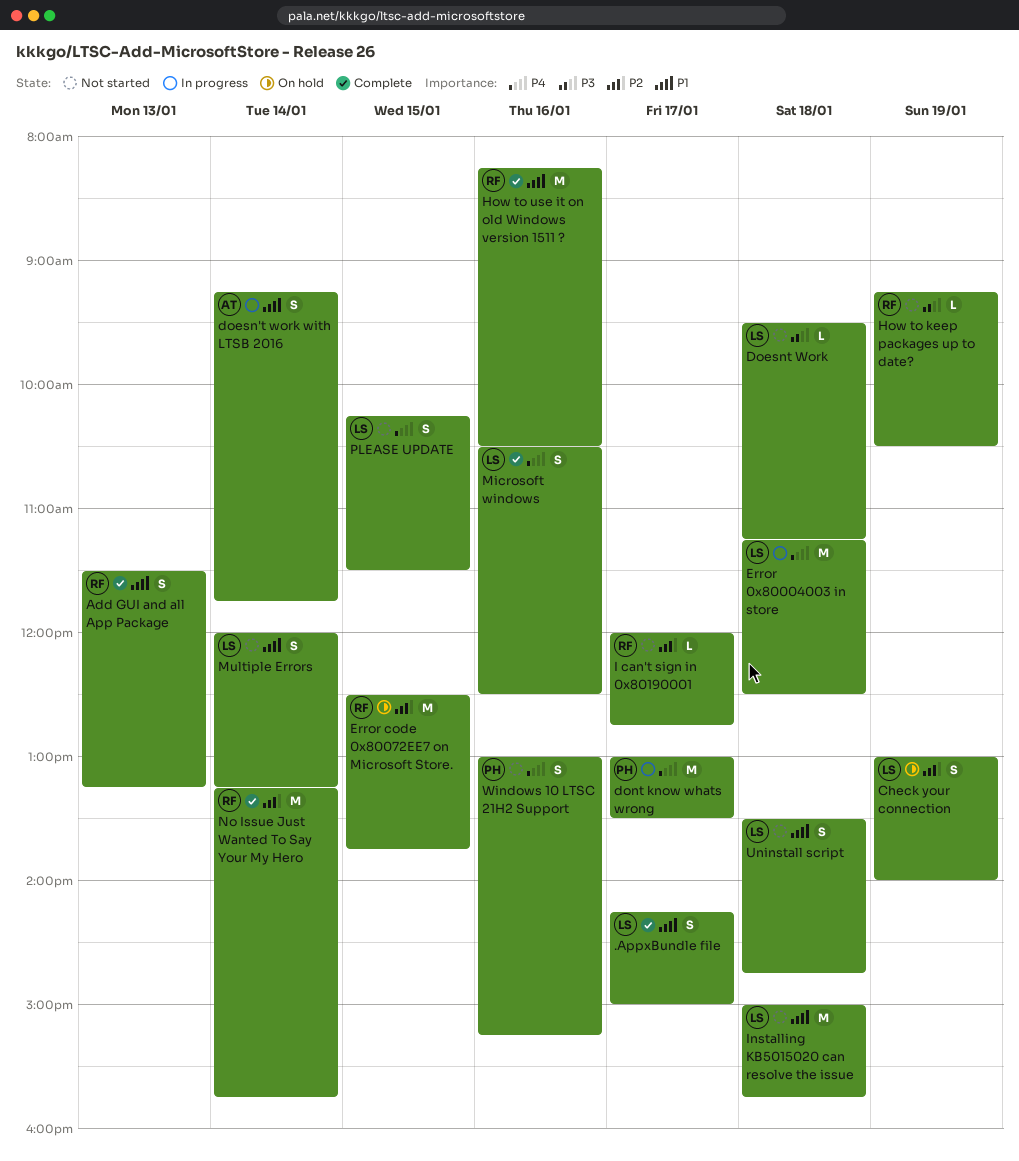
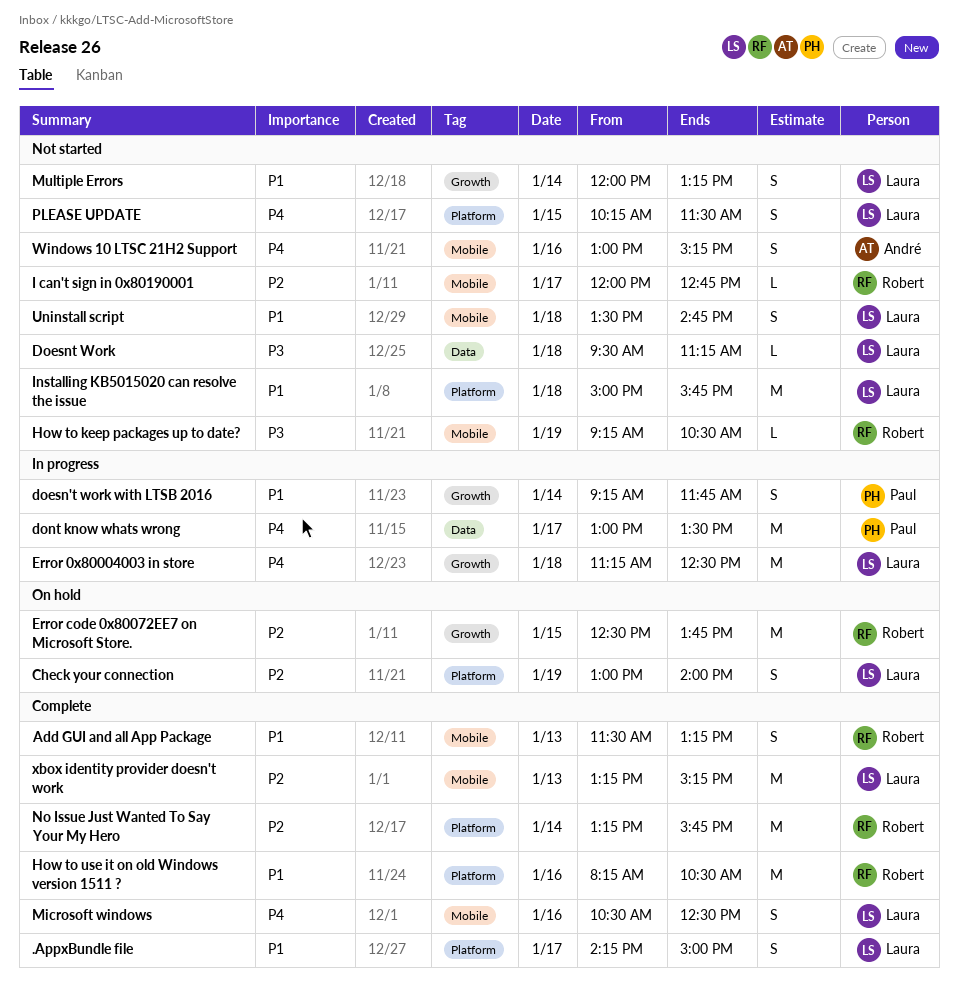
doesn't work with LTSB 2016, owner: André -> Paul
Windows 10 LTSC 21H2 Support, owner: Paul -> André
xbox identity provider doesn't work: none -> present

